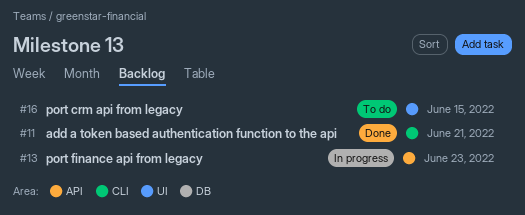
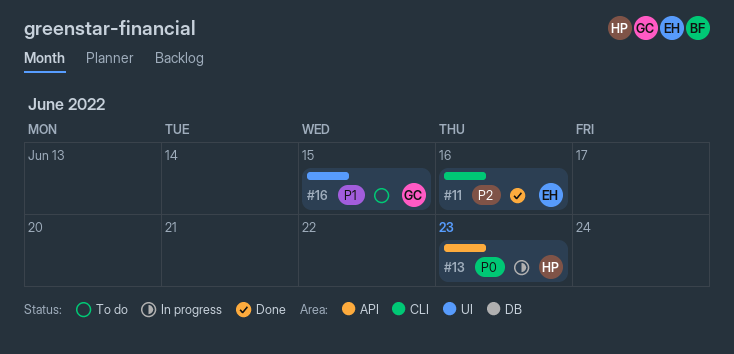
#11, due: Jun 21 -> Jun 16

